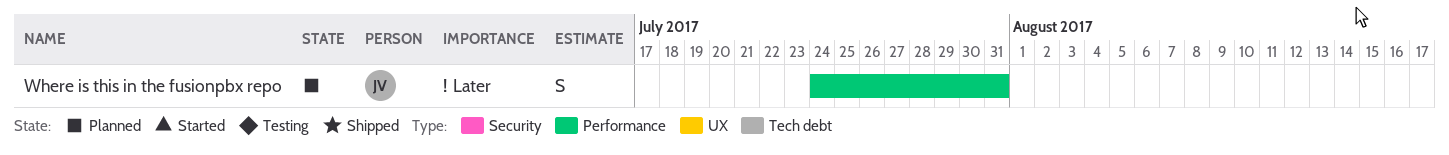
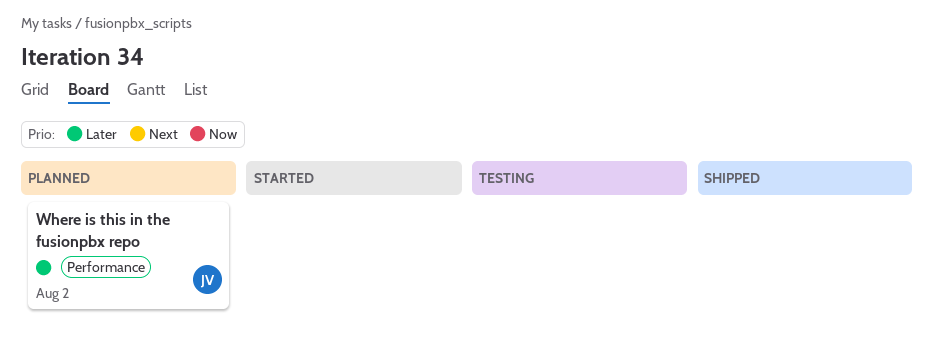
Where is this in the fusionpbx repo, due: Jul 31 -> Aug 2

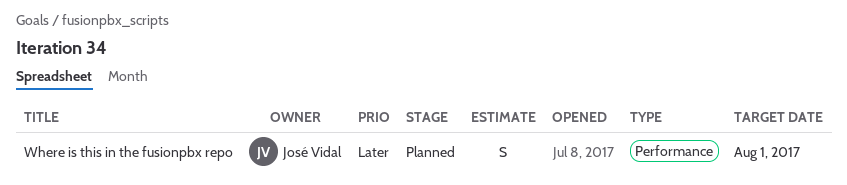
Where is this in the fusionpbx repo, due: Aug 2 -> Aug 1

